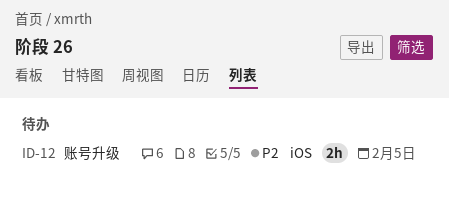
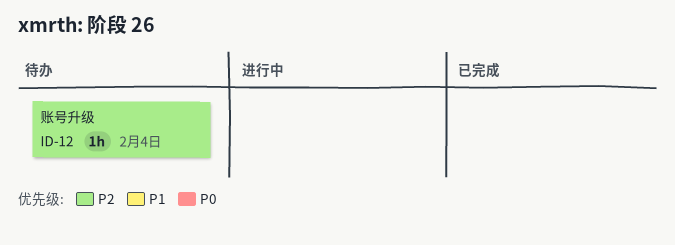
ID-12, estimate: 2h -> 1h
ID-12, due: Feb 5 -> Feb 4

